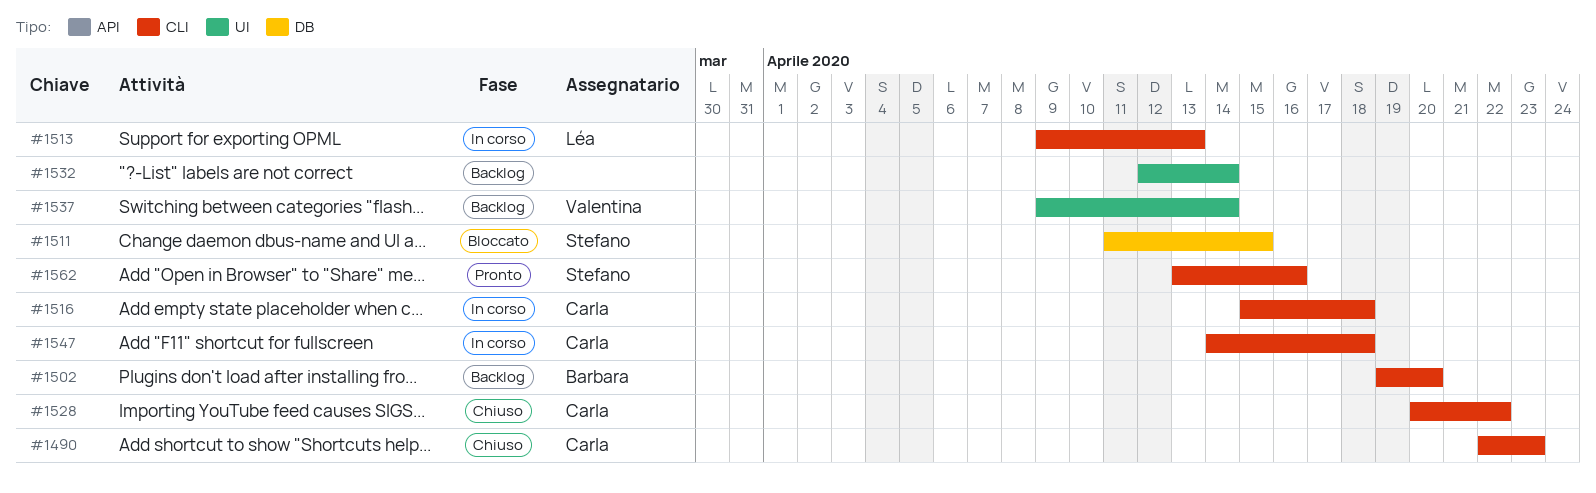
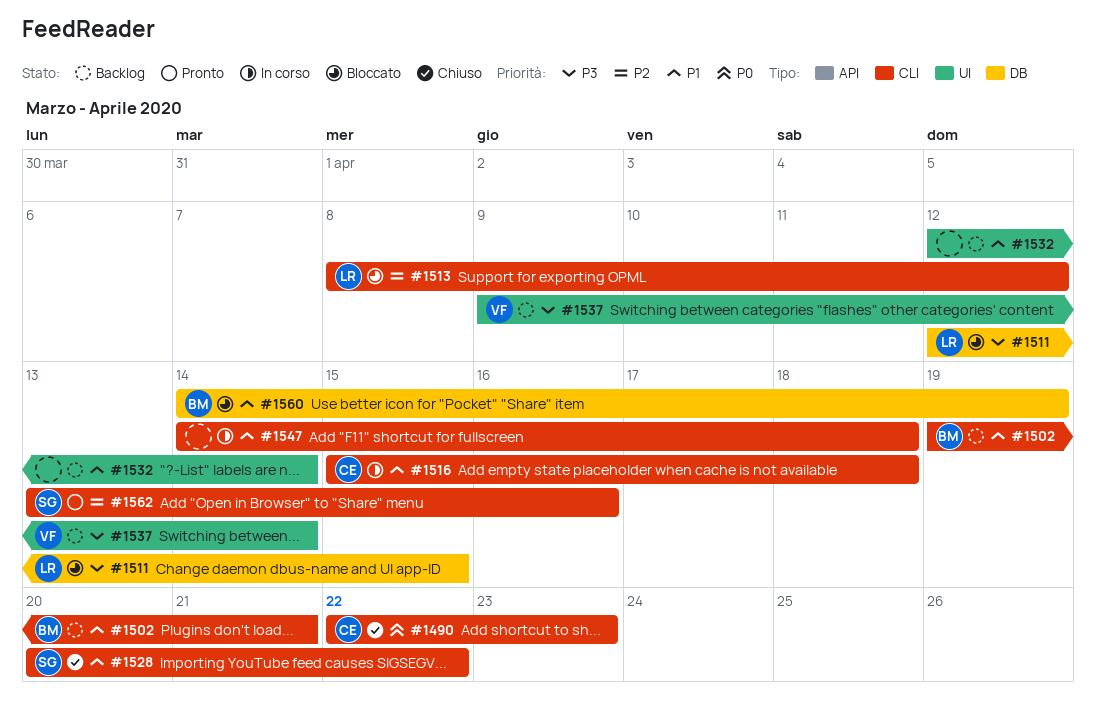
#1502, due: Apr 20 -> Apr 21
#1511, owner: Stefano -> Léa
#1511, start: Apr 11 -> Apr 12
#1513, status: In corso -> Bloccato
#1513, start: Apr 9 -> Apr 8
#1513, due: Apr 13 -> Apr 12
#1528, owner: Carla -> Stefano
#1547, owner: Carla -> none
#1560: none -> present

